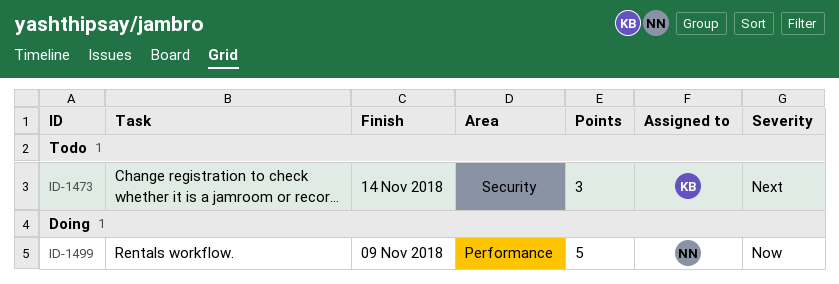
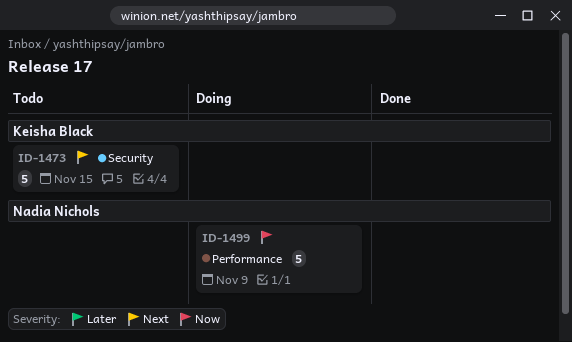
ID-1473, estimate: 3 -> 5
ID-1473, due: Nov 14 -> Nov 15

